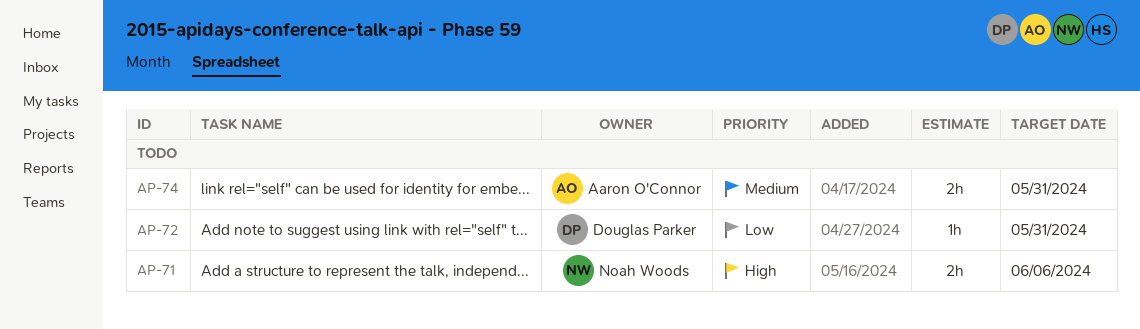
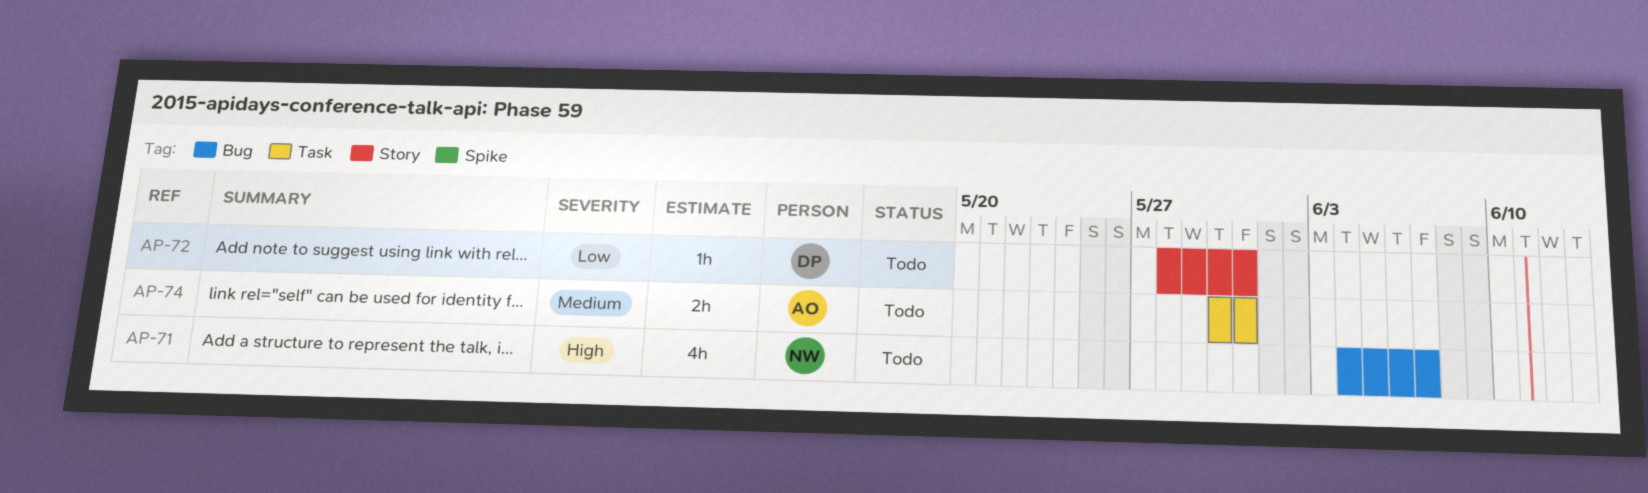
AP-71, estimate: 2h -> 4h
AP-71, due: Jun 6 -> Jun 7

